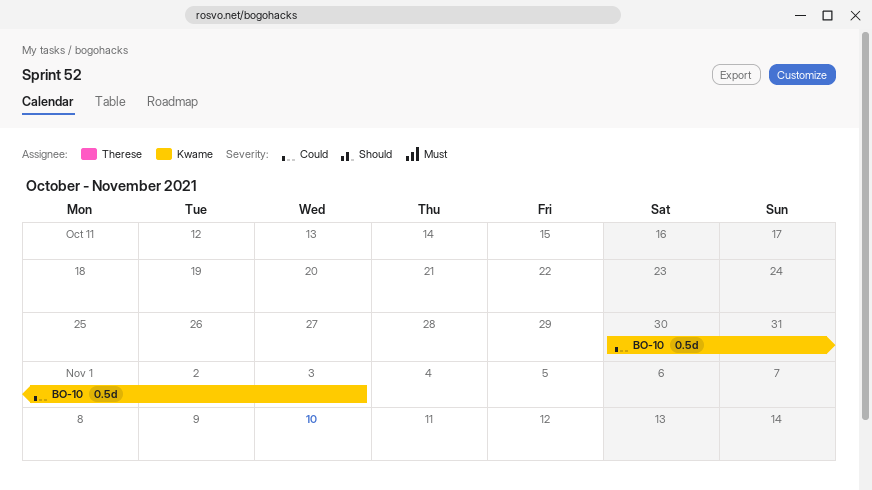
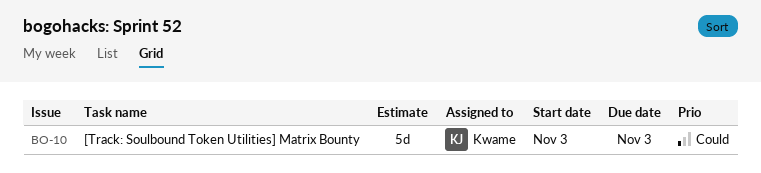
BO-10, estimate: 0.5d -> 5d
BO-10, start: Oct 30 -> Nov 3

